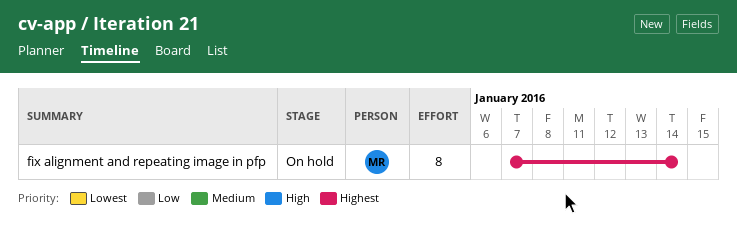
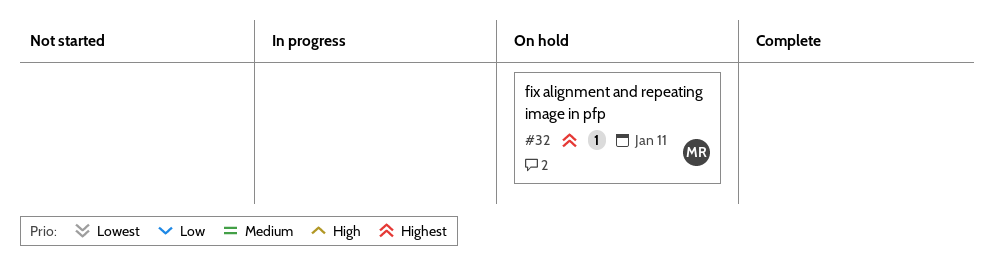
fix alignment and repeating image in pfp, estimate: 8 -> 1
fix alignment and repeating image in pfp, due: Jan 14 -> Jan 11

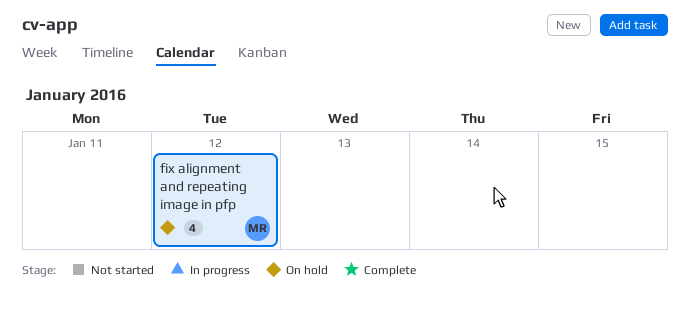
fix alignment and repeating image in pfp, estimate: 1 -> 4
fix alignment and repeating image in pfp, due: Jan 11 -> Jan 12

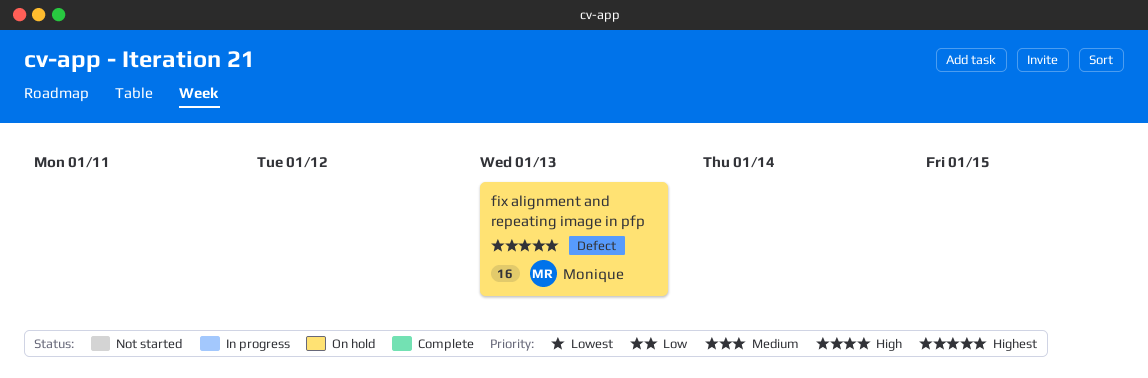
fix alignment and repeating image in pfp, estimate: 4 -> 16
fix alignment and repeating image in pfp, due: Jan 12 -> Jan 13

